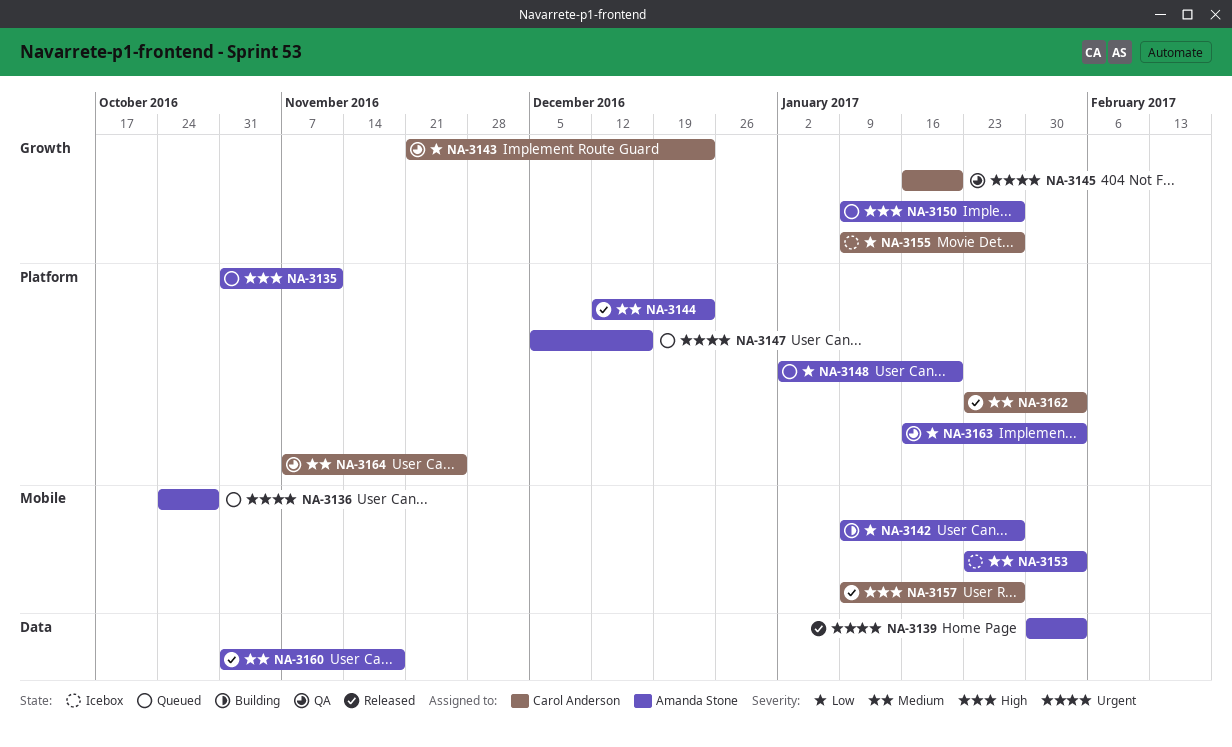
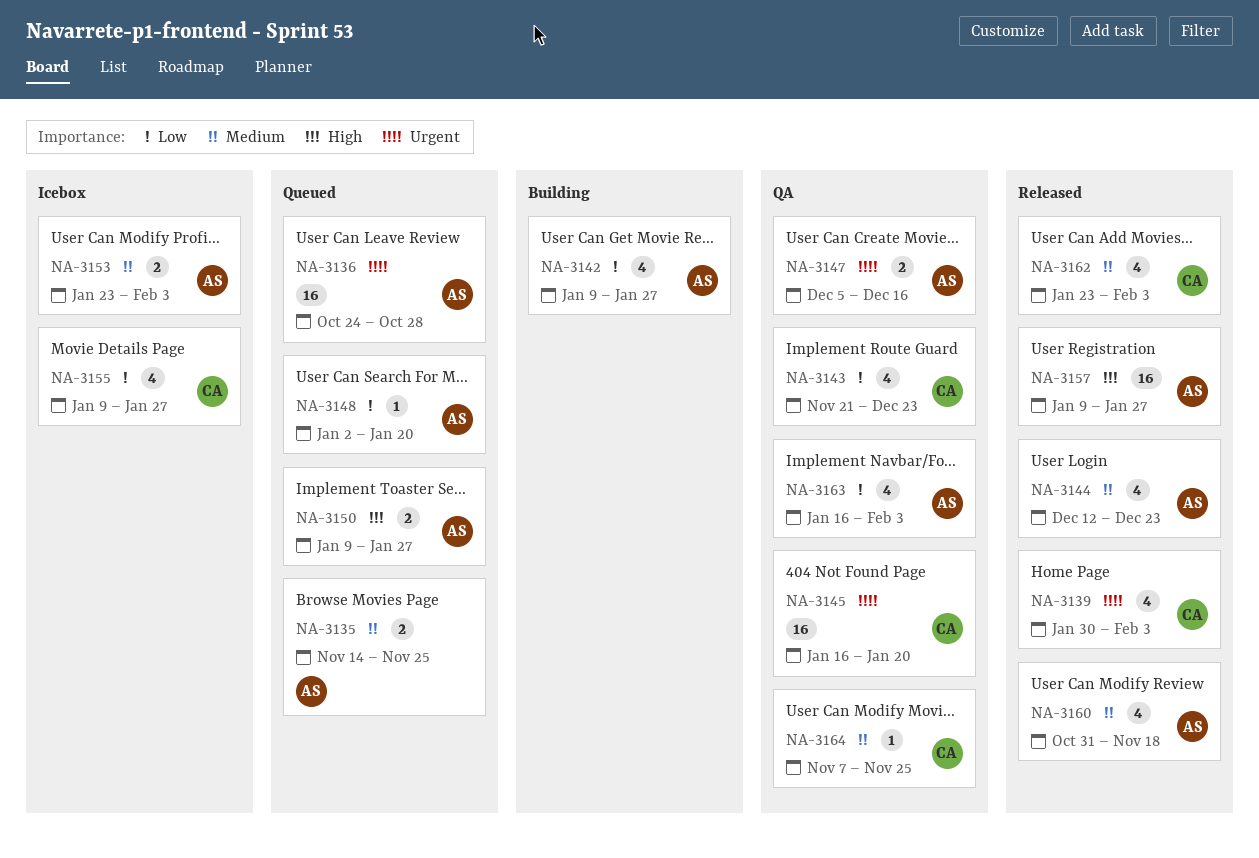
NA-3135, priority: High -> Medium
NA-3135, start: Oct 31 -> Nov 14
NA-3135, due: Nov 11 -> Nov 25
NA-3139, owner: Amanda Stone -> Carol Anderson
NA-3147, status: Queued -> QA
NA-3157, owner: Carol Anderson -> Amanda Stone

